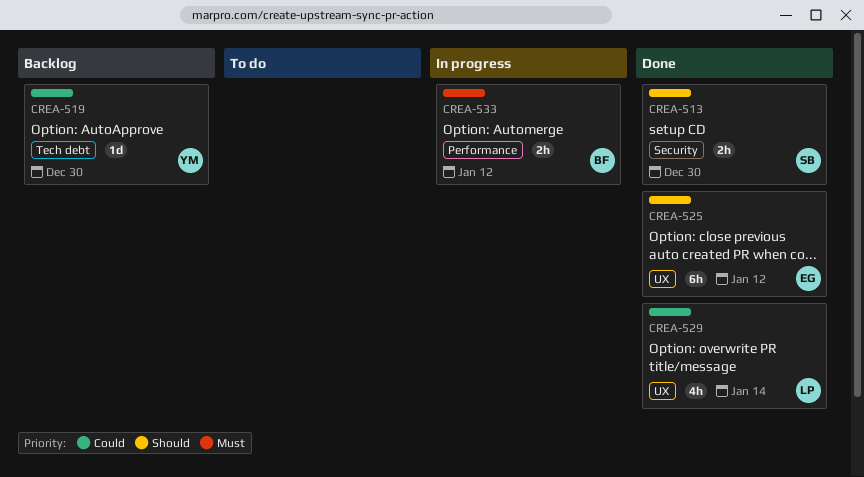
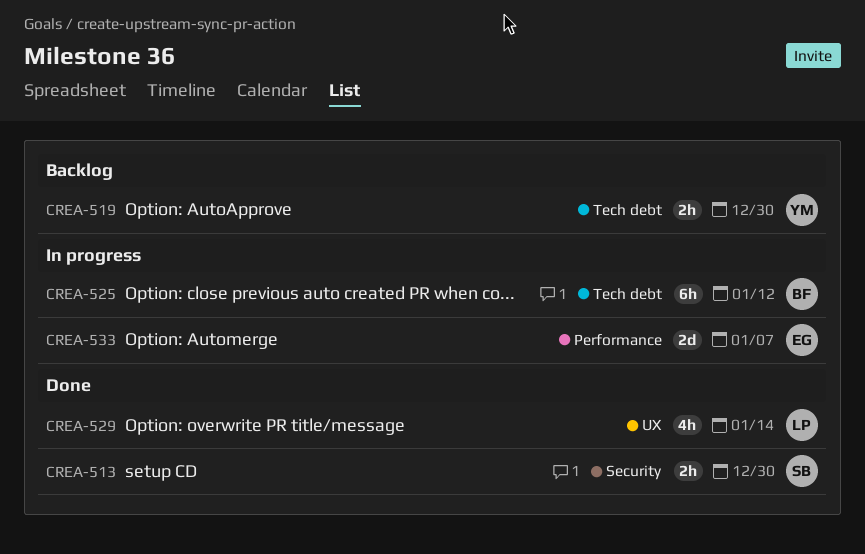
CREA-519, estimate: 1d -> 2h
CREA-525, status: Done -> In progress
CREA-525, owner: EG -> BF
CREA-525, label: UX -> Tech debt
CREA-533, owner: BF -> EG
CREA-533, estimate: 2h -> 2d
CREA-533, due: Jan 12 -> Jan 7

